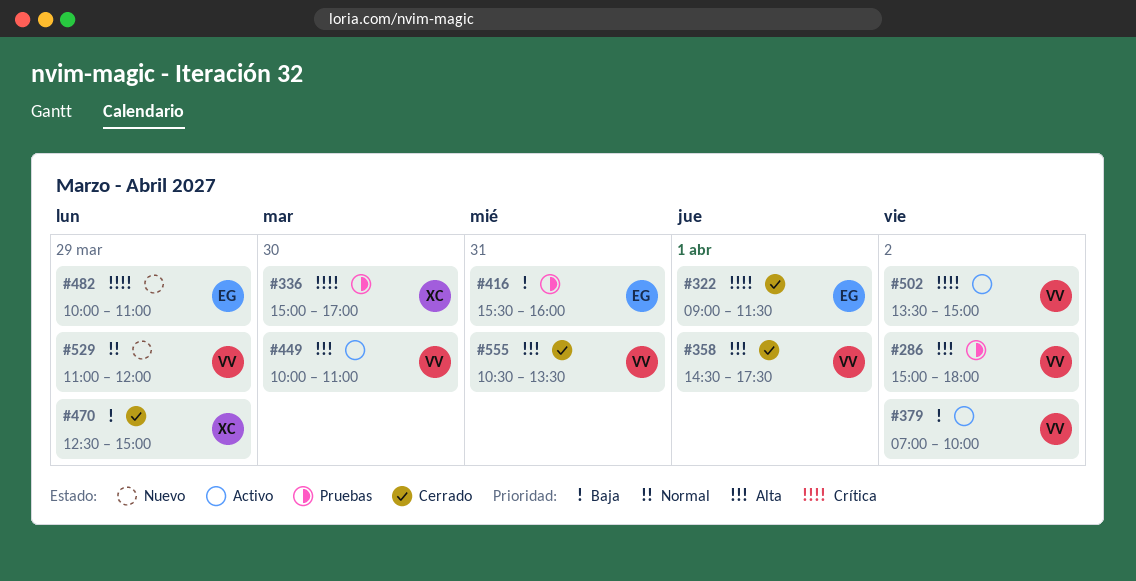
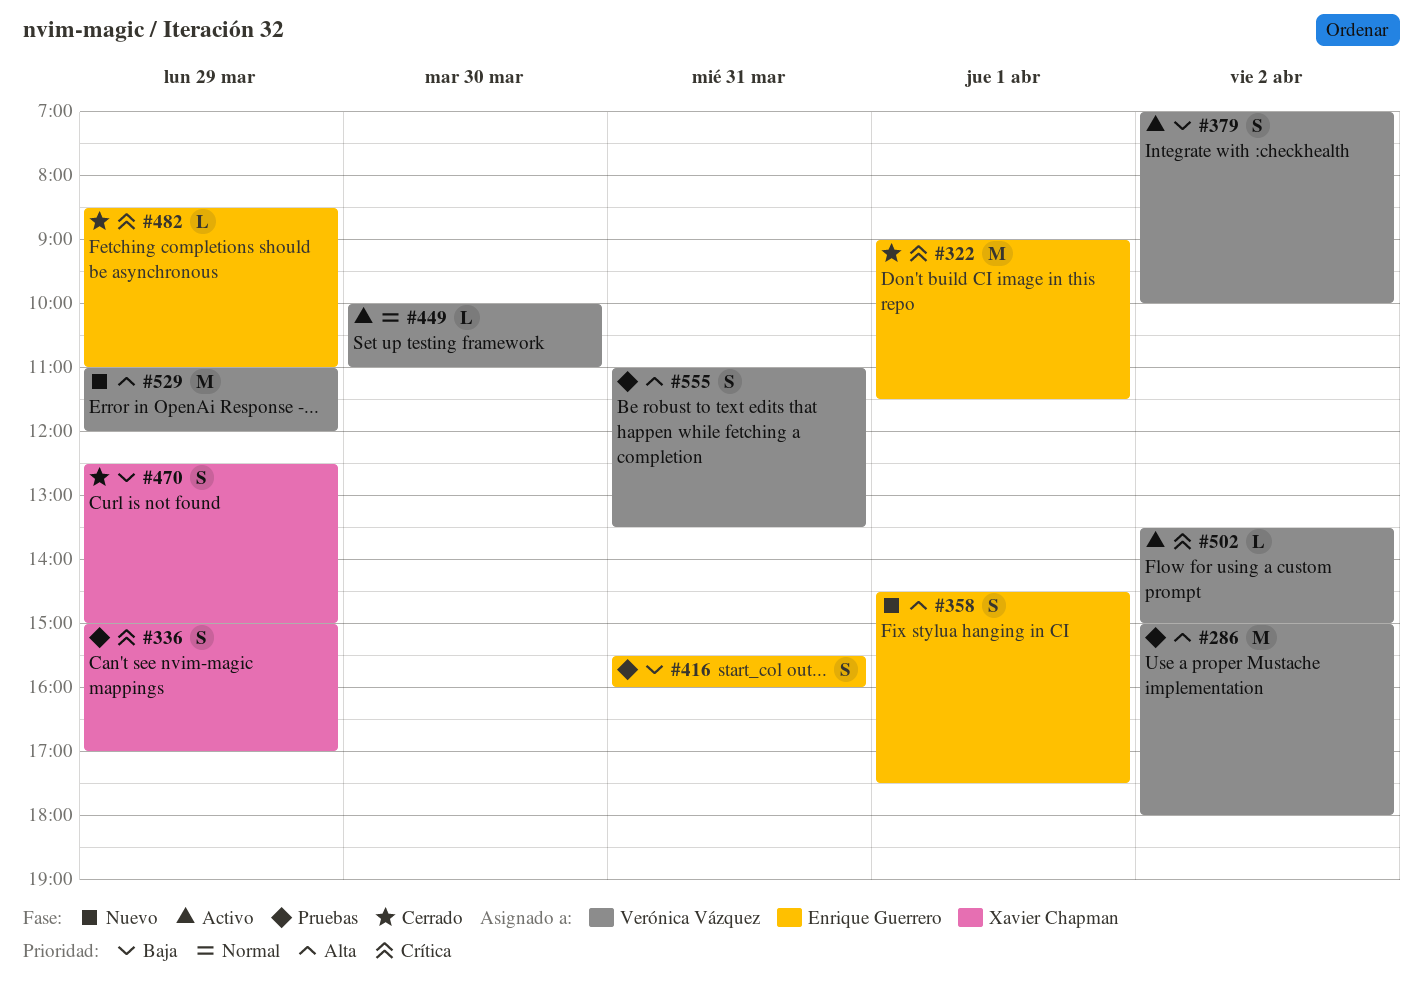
#336, day: Mar 30 -> Mar 29
#358, status: Cerrado -> Nuevo
#358, owner: Verónica Vázquez -> Enrique Guerrero
#449, priority: Alta -> Normal
#482, status: Nuevo -> Cerrado
#482, begins: 10:00 -> 08:30
#529, priority: Normal -> Alta
#555, status: Cerrado -> Pruebas
#555, begins: 10:30 -> 11:00

